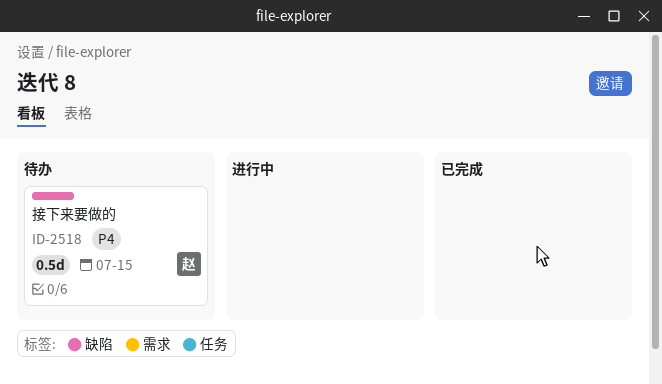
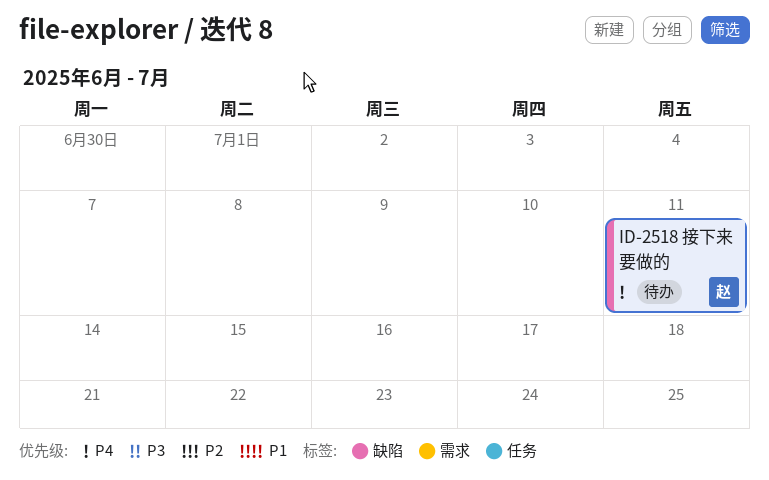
ID-2518, due: Jul 15 -> Jul 11

